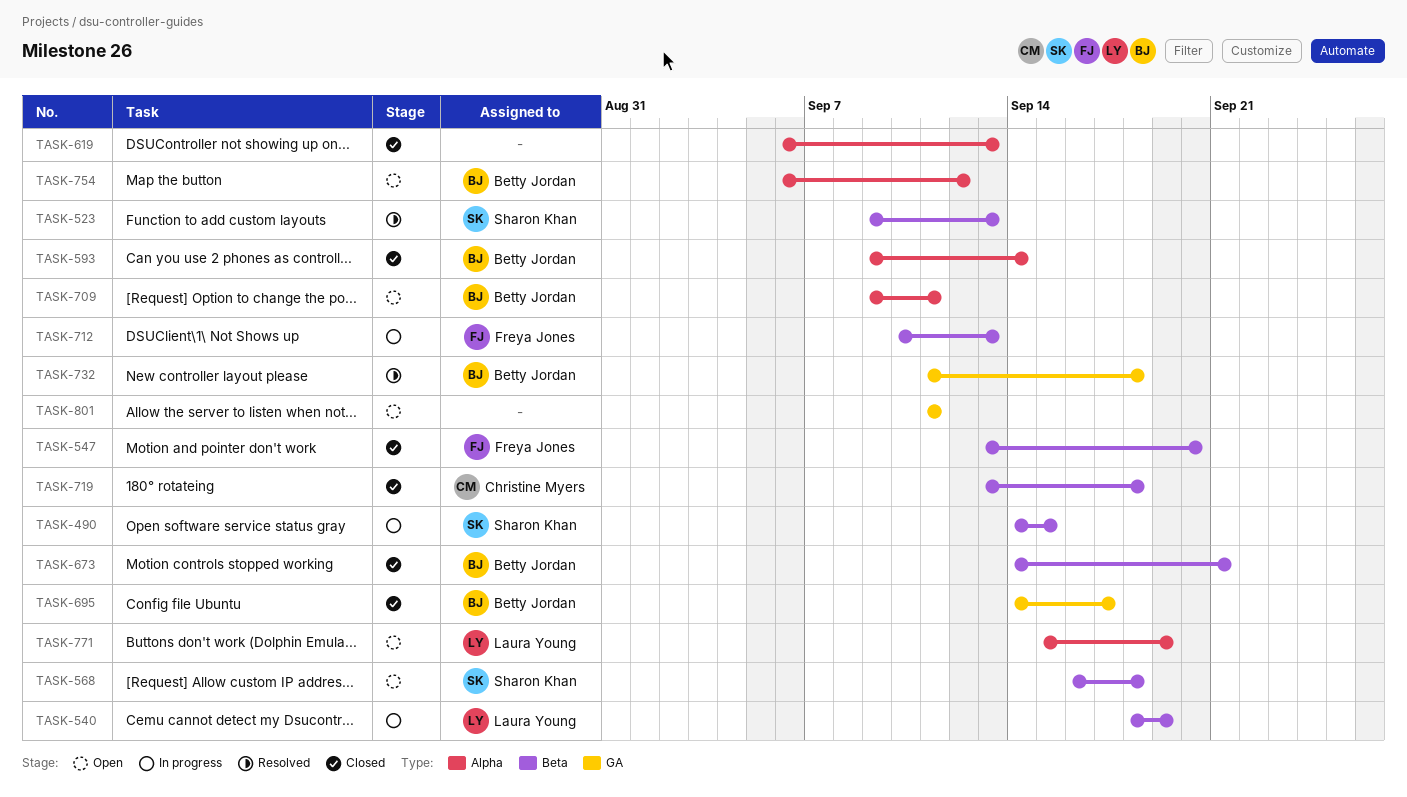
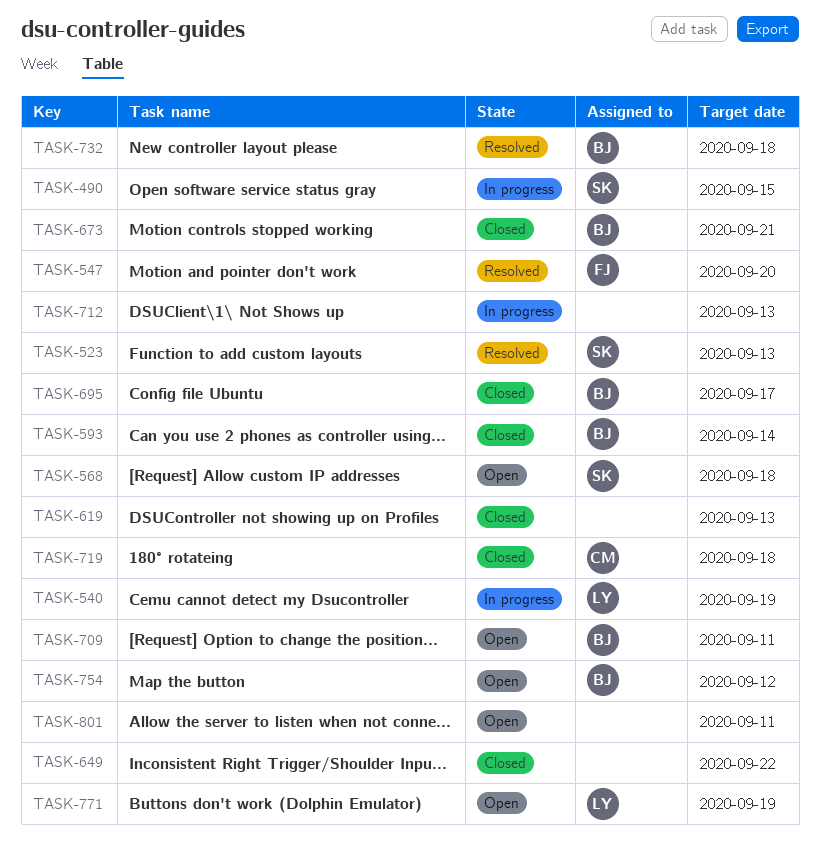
TASK-547, status: Closed -> Resolved
TASK-649: none -> present
TASK-712, owner: Freya Jones -> none

